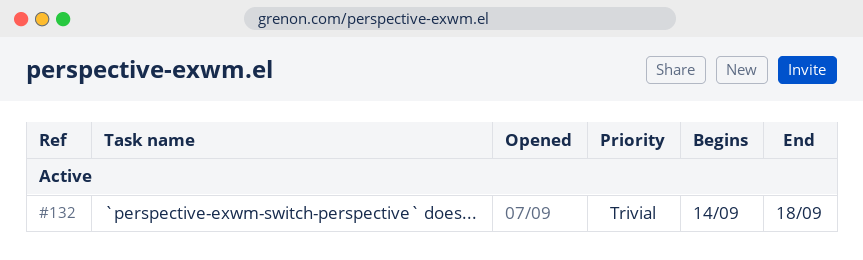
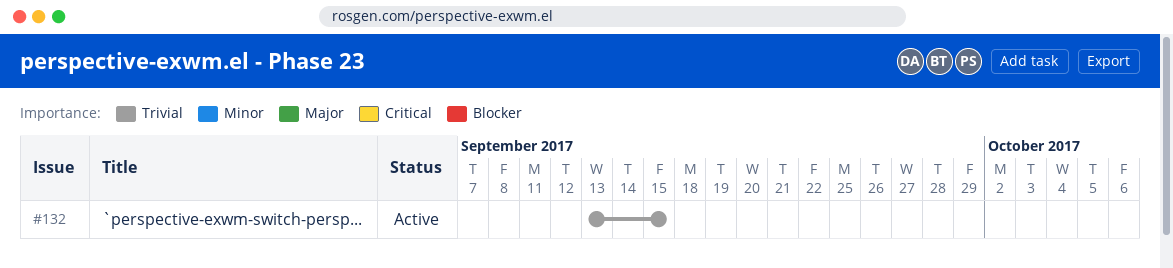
#132, start: Sep 14 -> Sep 13
#132, due: Sep 18 -> Sep 15

